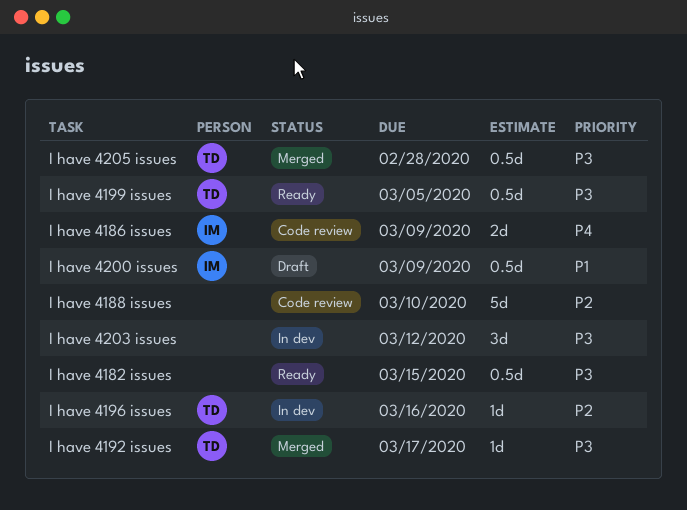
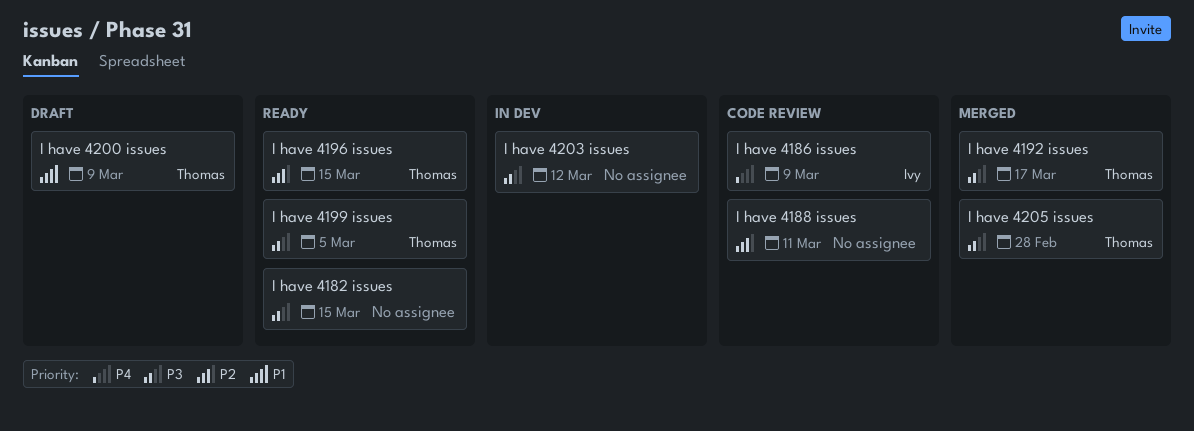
I have 4188 issues, due: Mar 10 -> Mar 11
I have 4196 issues, status: In dev -> Ready
I have 4196 issues, due: Mar 16 -> Mar 15
I have 4200 issues, owner: Ivy -> Thomas

